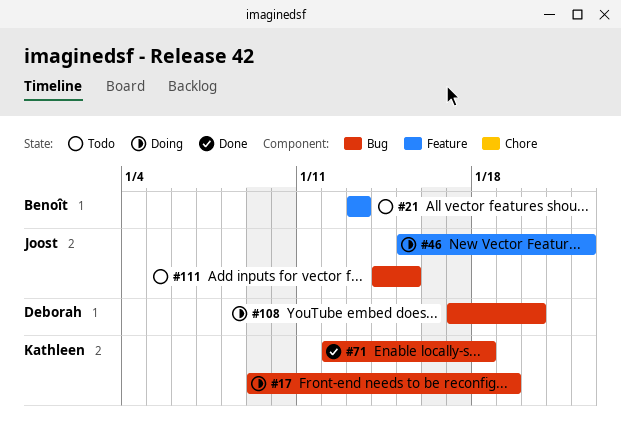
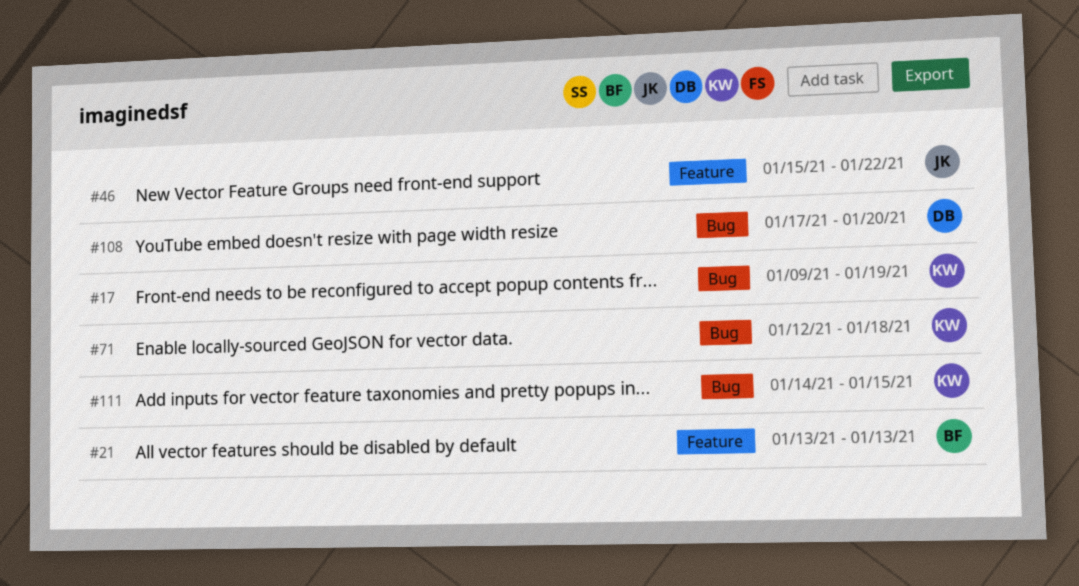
#111, owner: Joost -> Kathleen

